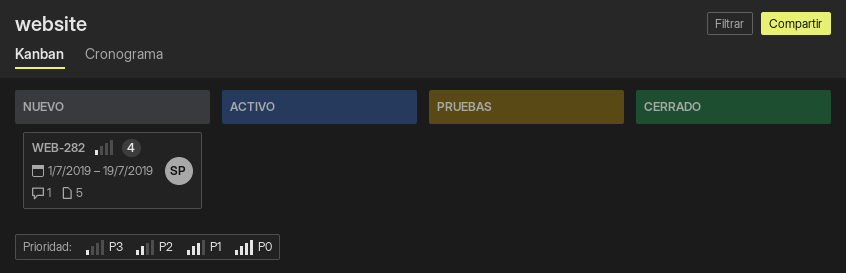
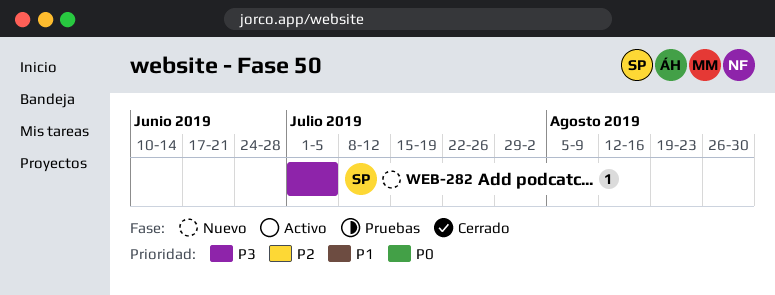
WEB-282, estimate: 4 -> 1
WEB-282, due: Jul 19 -> Jul 5

